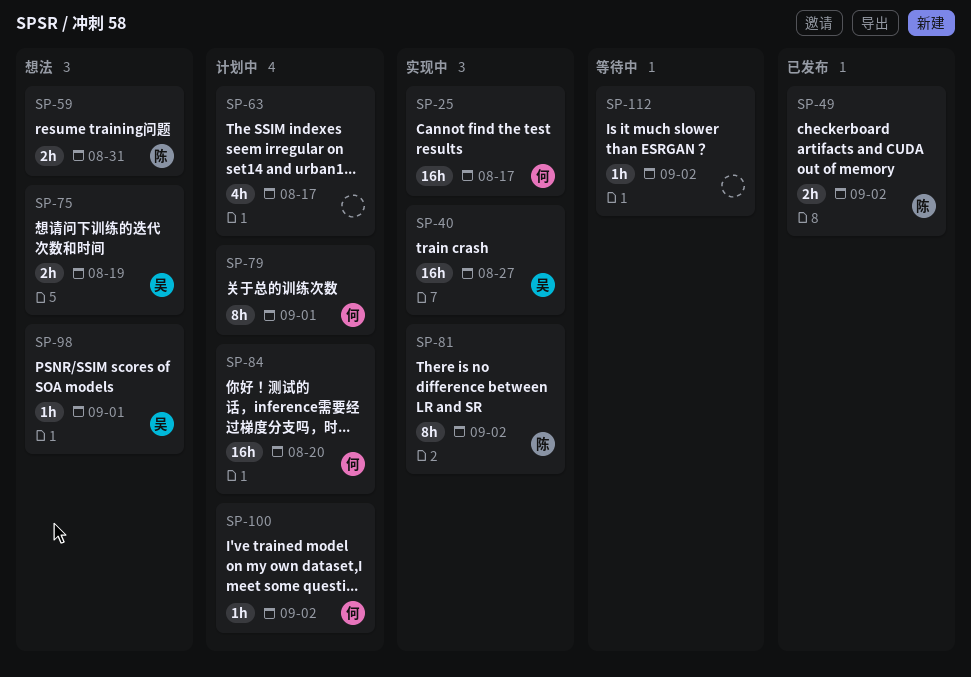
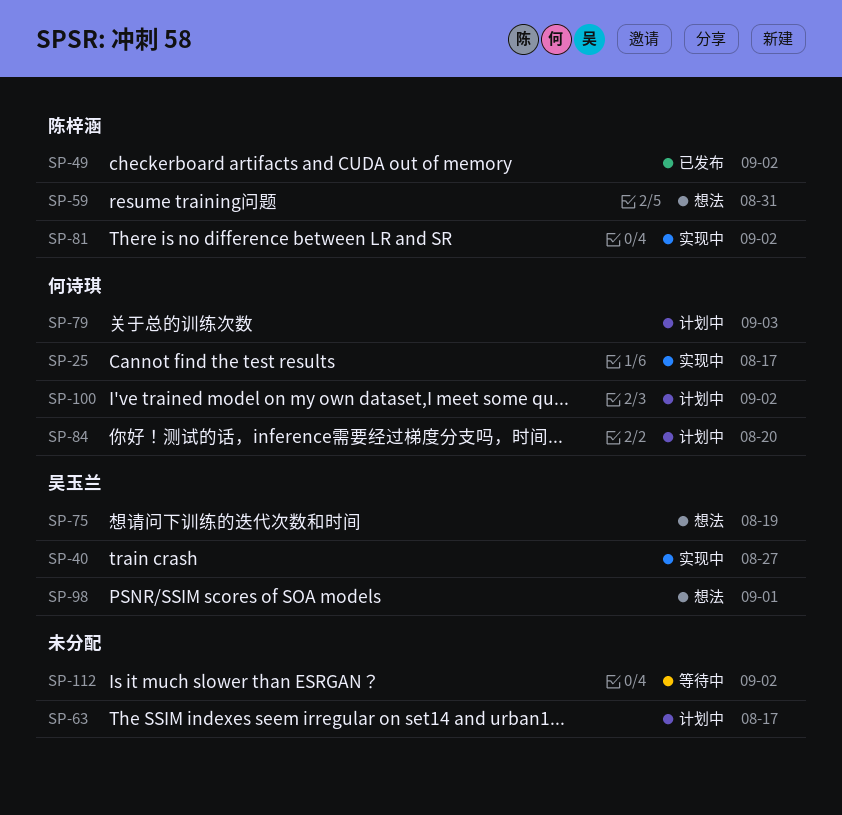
SP-79, due: Sep 1 -> Sep 3

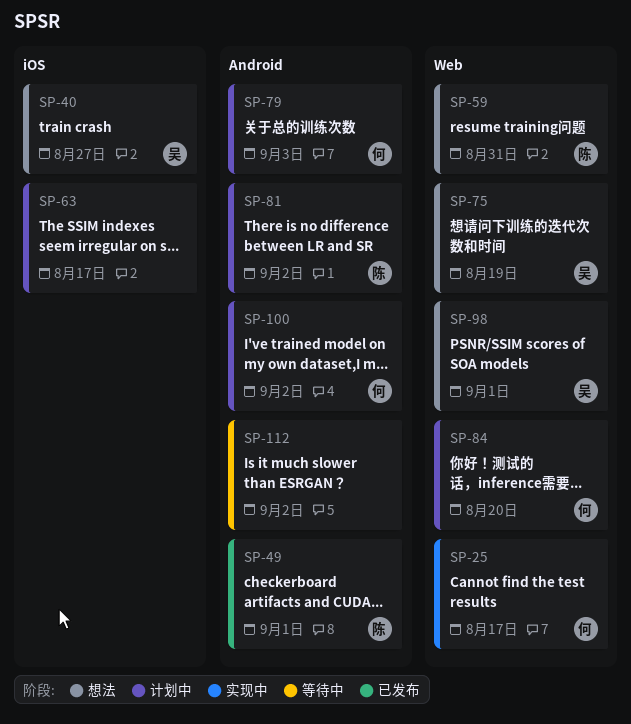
SP-40, status: 实现中 -> 想法
SP-49, due: Sep 2 -> Sep 1
SP-81, status: 实现中 -> 计划中

